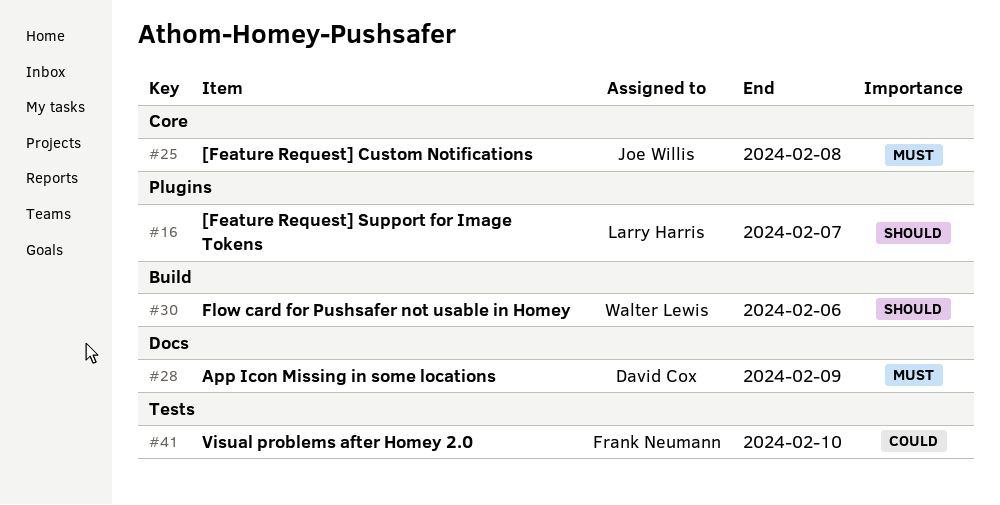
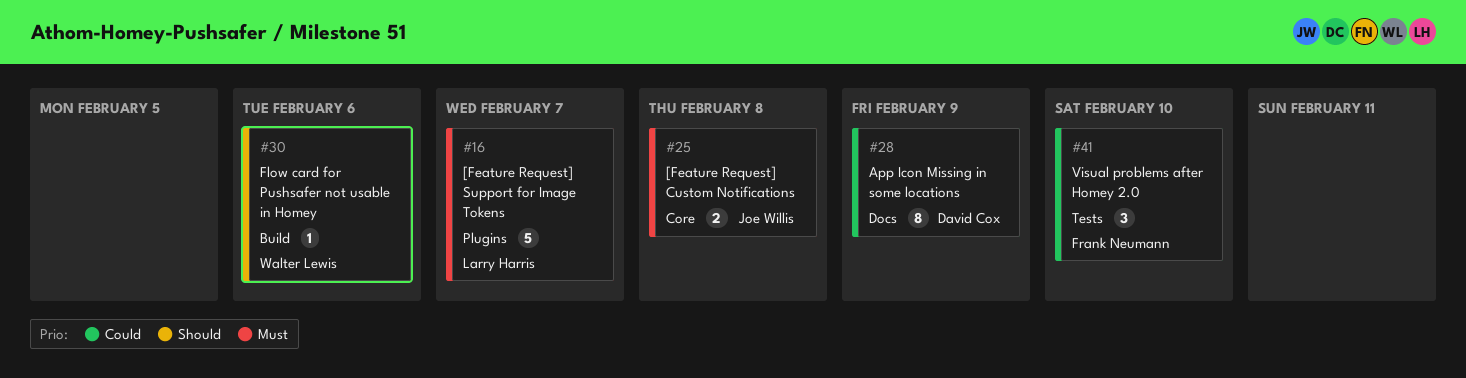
#16, priority: Should -> Must
#28, priority: Must -> Could

